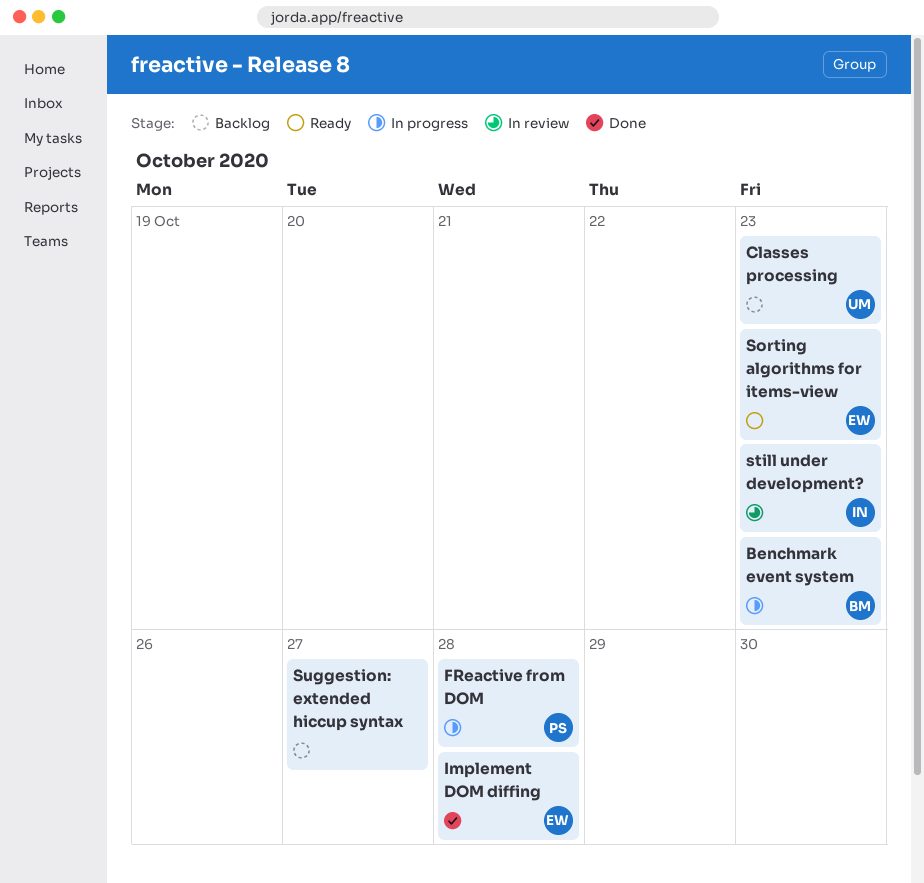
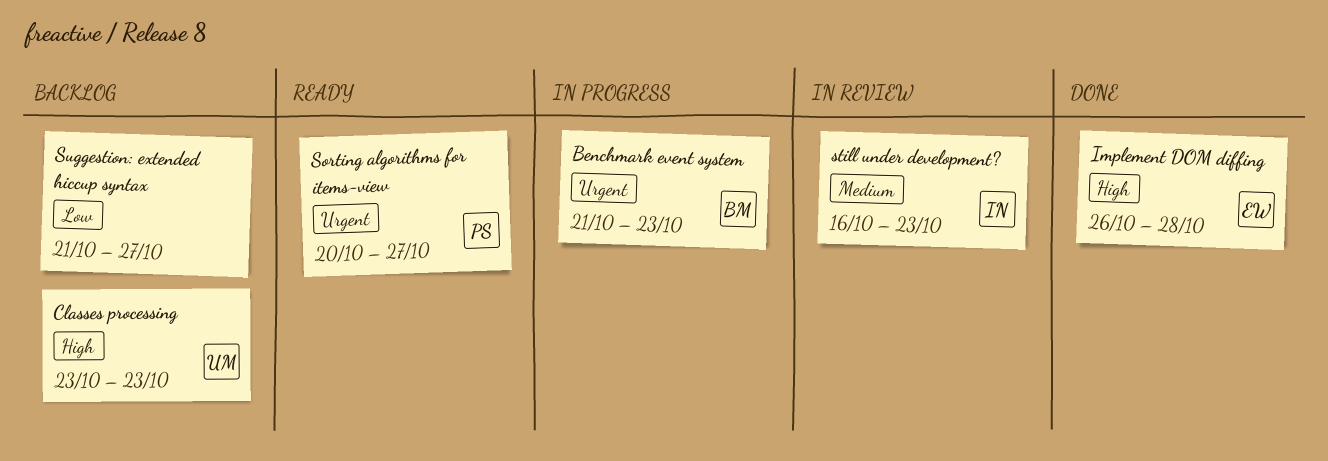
FReactive from DOM: present -> none
Sorting algorithms for items-view, owner: EW -> PS
Sorting algorithms for items-view, due: Oct 23 -> Oct 27

